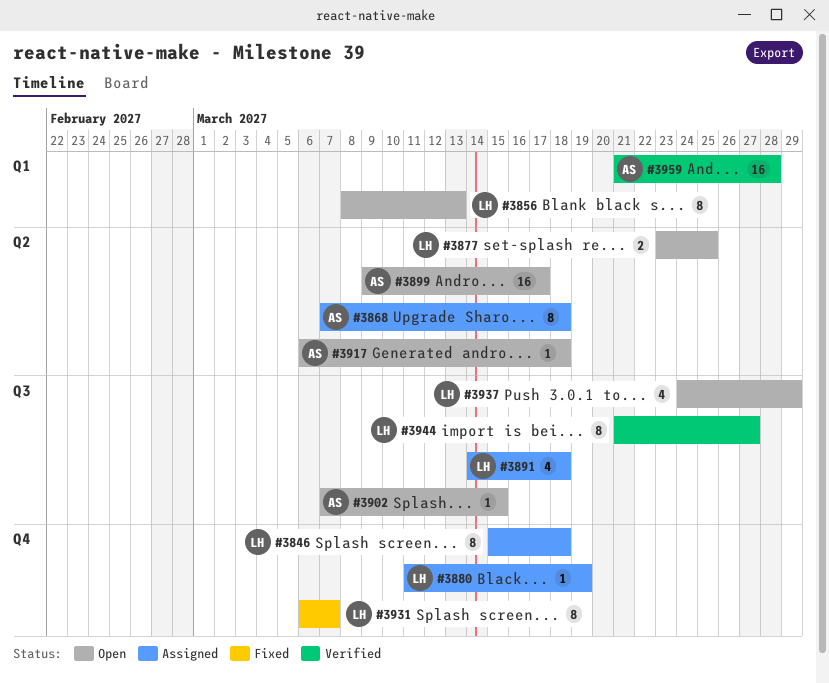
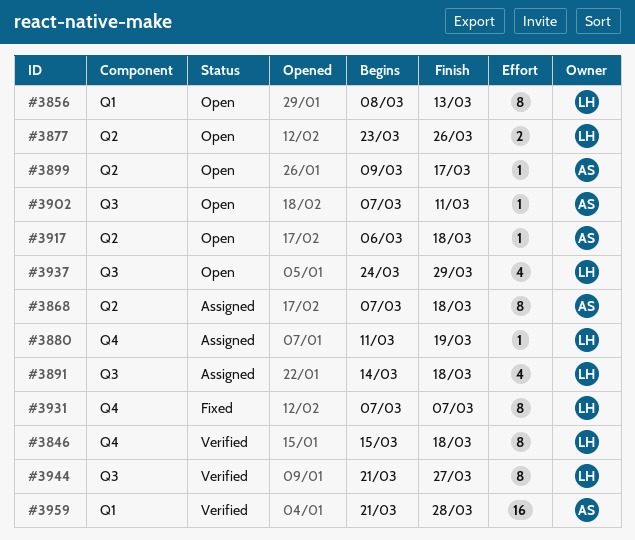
#3846, status: Assigned -> Verified
#3877, due: Mar 25 -> Mar 26
#3899, estimate: 16 -> 1
#3902, due: Mar 15 -> Mar 11
#3931, start: Mar 6 -> Mar 7

